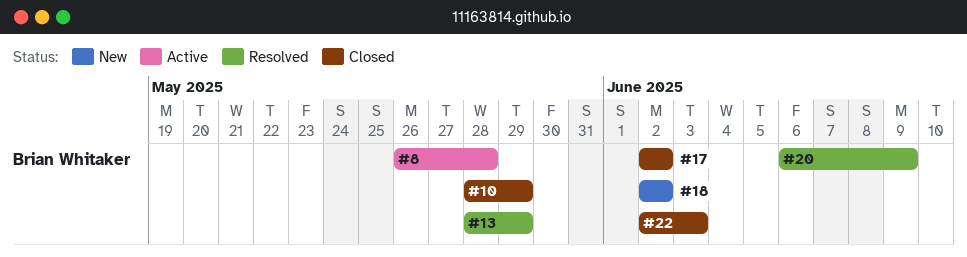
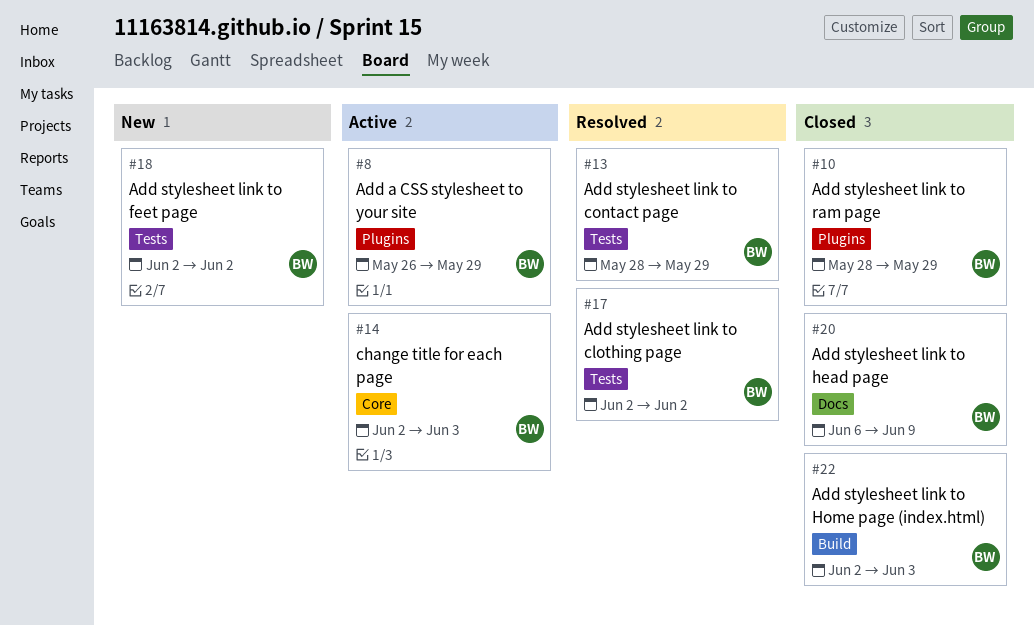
#8, due: May 28 -> May 29
#14: none -> present
#17, status: Closed -> Resolved
#20, status: Resolved -> Closed

